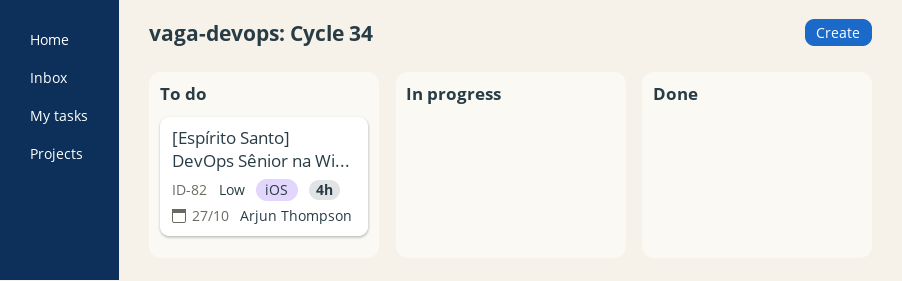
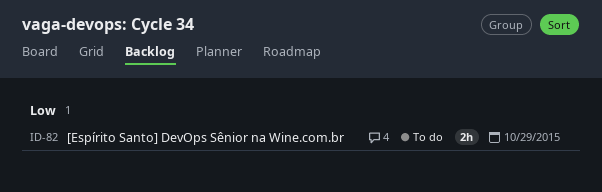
ID-82, estimate: 4h -> 2h
ID-82, due: Oct 27 -> Oct 29

